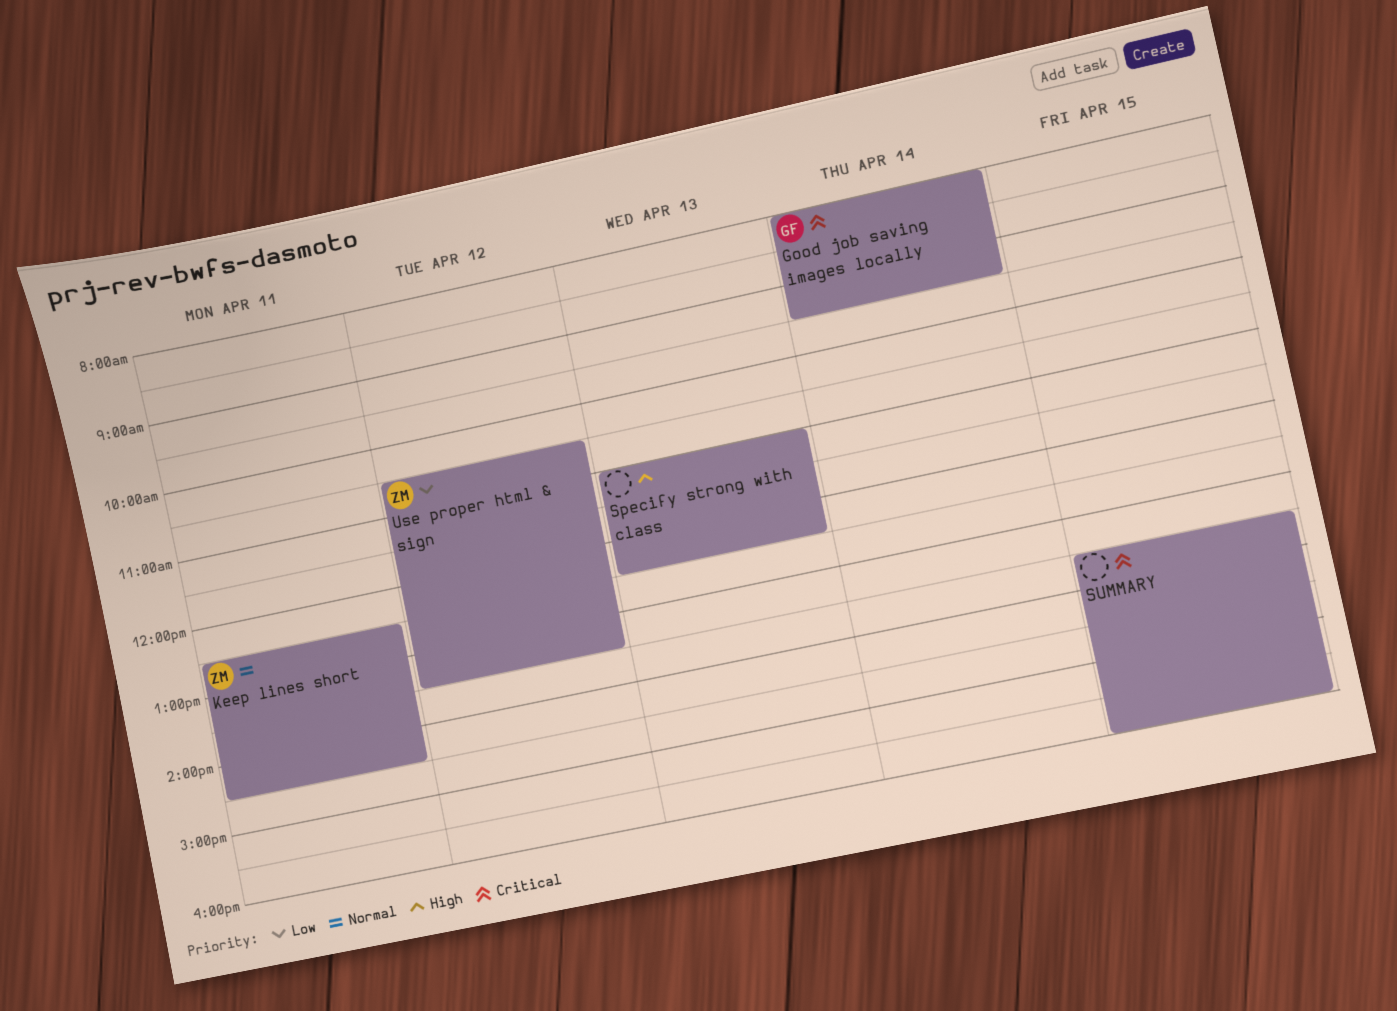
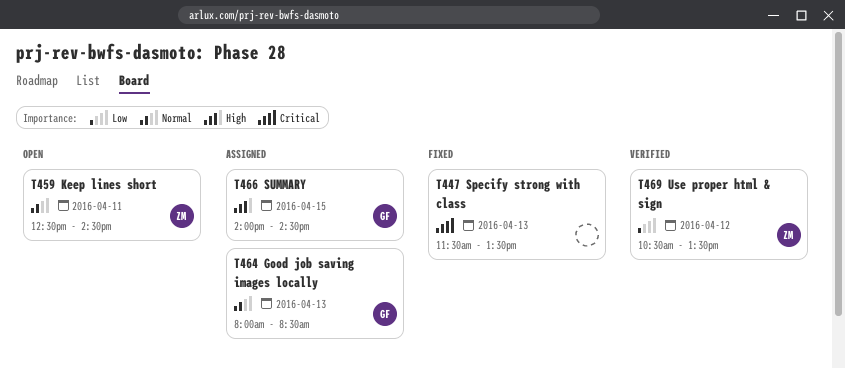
Good job saving images locally, priority: Critical -> Normal
Good job saving images locally, day: Apr 14 -> Apr 13
Good job saving images locally, ends: 09:30 -> 08:30
Specify strong with class, priority: High -> Critical
Specify strong with class, begins: 11:00 -> 11:30
Specify strong with class, ends: 12:30 -> 13:30
SUMMARY, owner: none -> GF
SUMMARY, priority: Critical -> High
SUMMARY, begins: 13:30 -> 14:00
SUMMARY, ends: 16:00 -> 14:30

